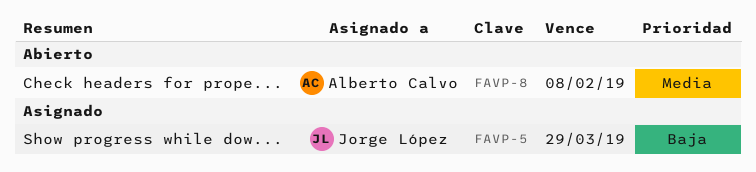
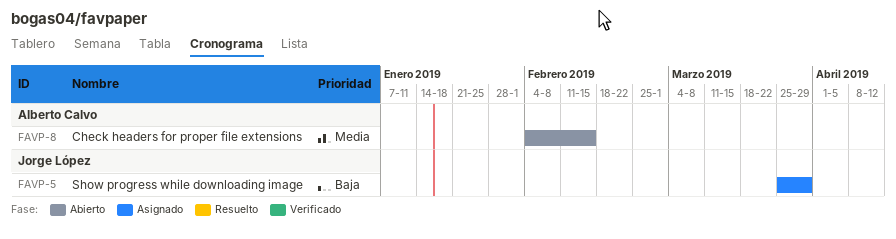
FAVP-8, due: Feb 8 -> Feb 15

